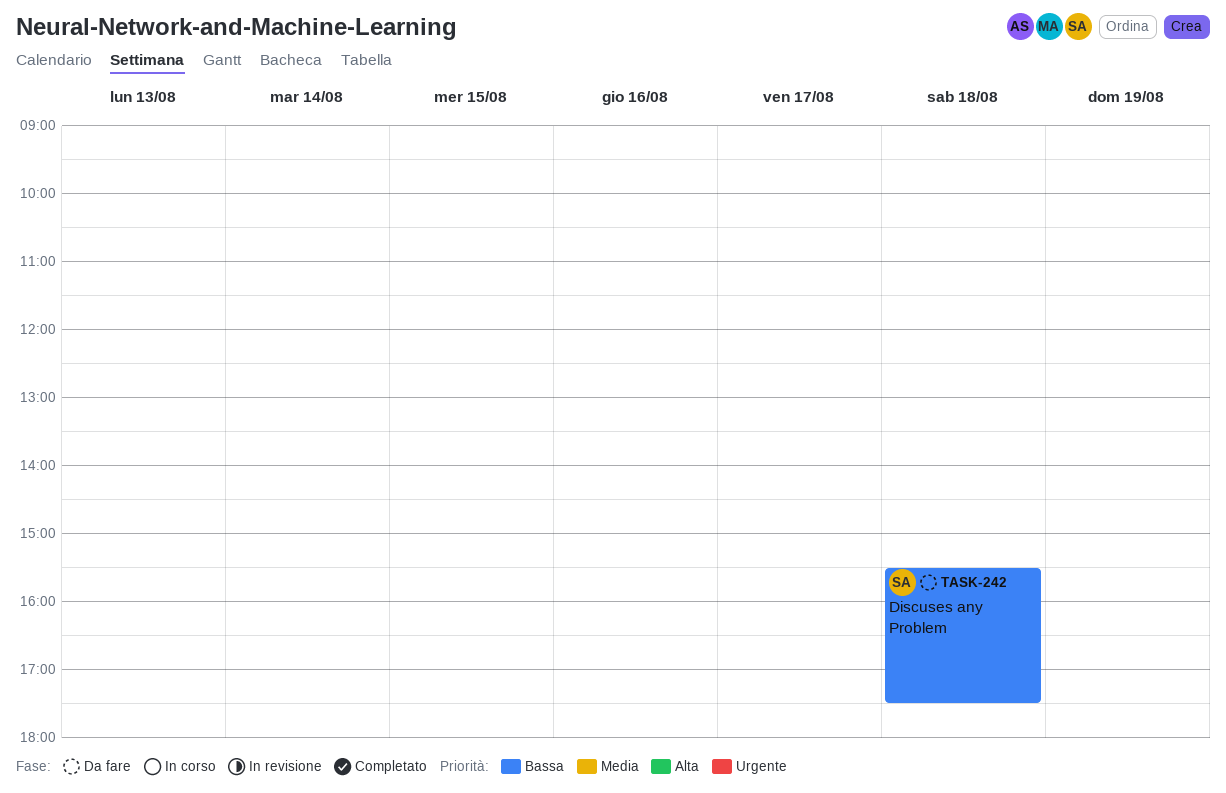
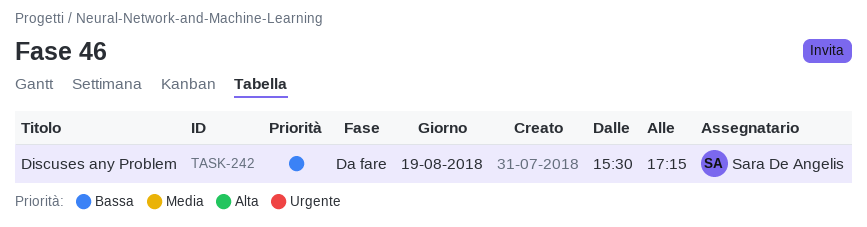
TASK-242, day: Aug 18 -> Aug 19
TASK-242, ends: 17:30 -> 17:15

